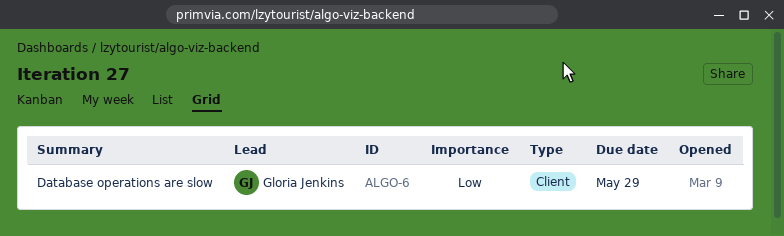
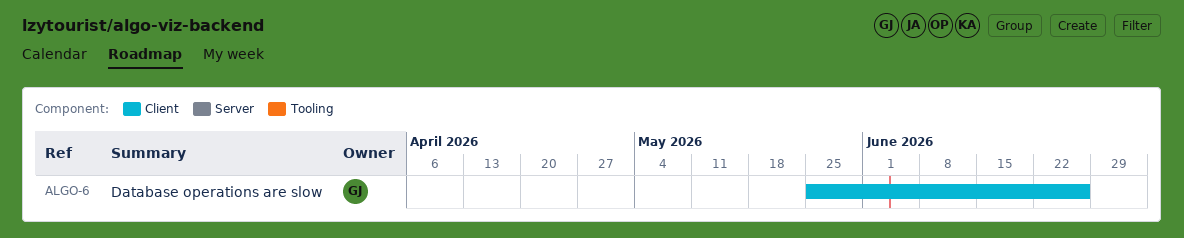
ALGO-6, due: May 29 -> Jun 26

